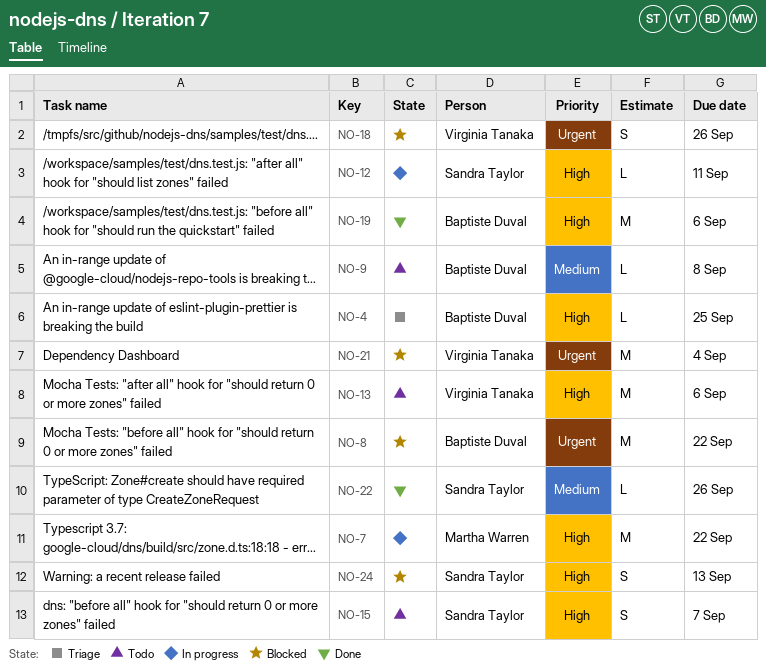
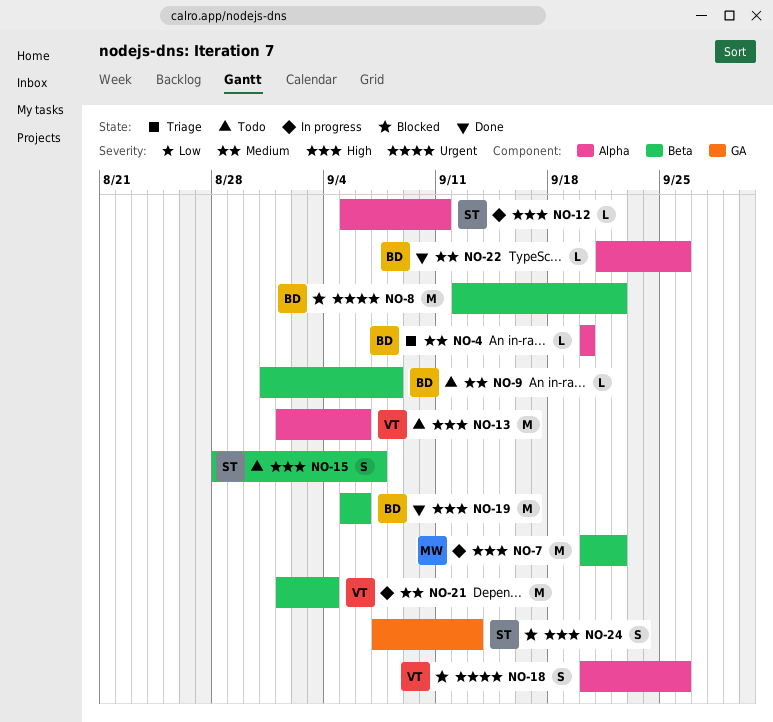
NO-4, priority: High -> Medium
NO-4, due: Sep 25 -> Sep 20
NO-21, status: Blocked -> In progress
NO-21, priority: Urgent -> Medium
NO-22, owner: Sandra Taylor -> Baptiste Duval

